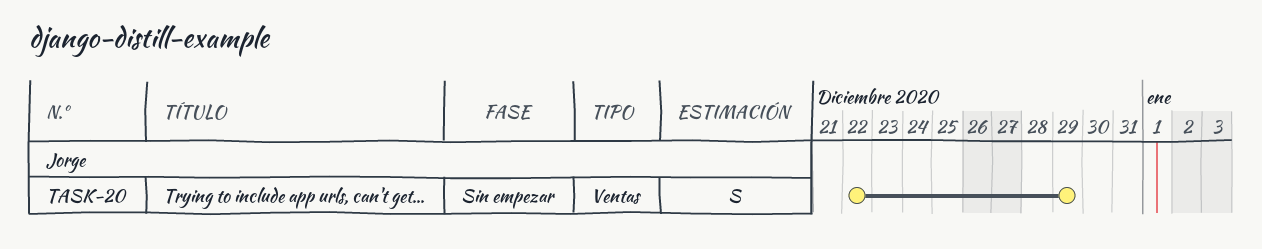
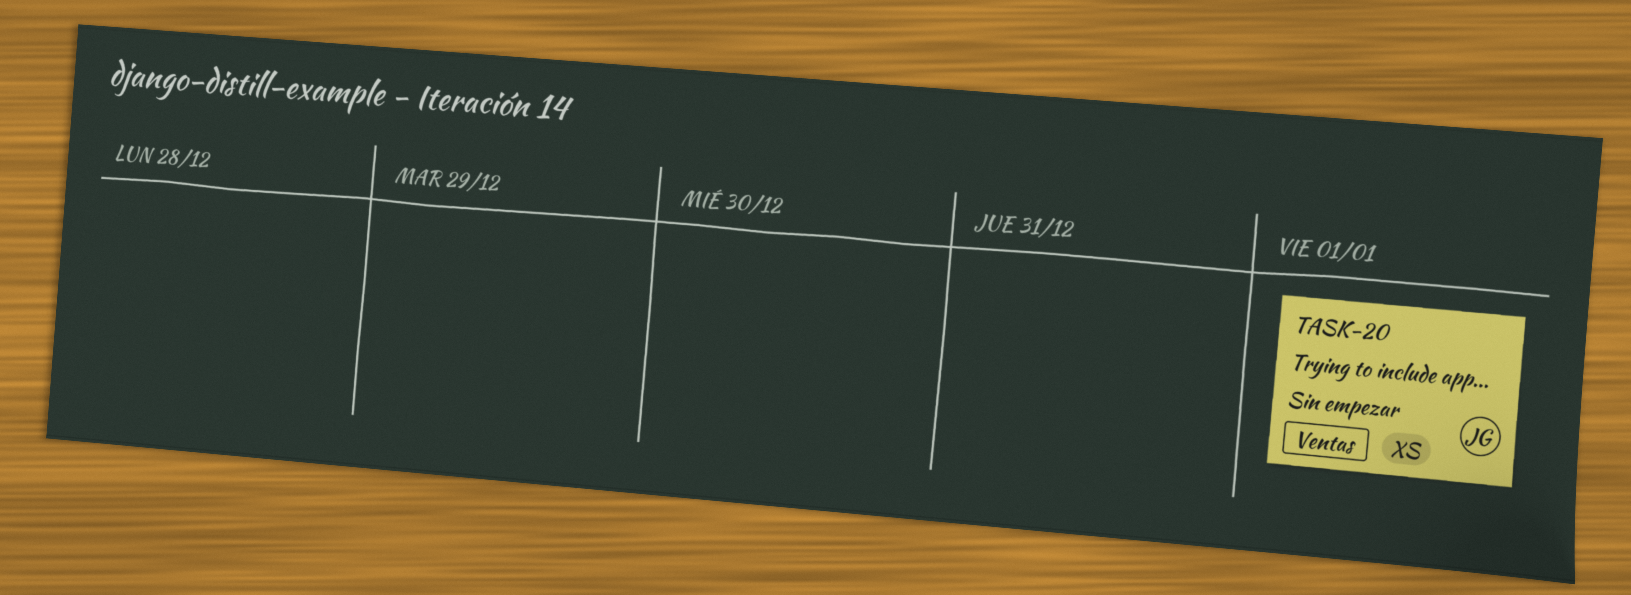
TASK-20, estimate: S -> XS
TASK-20, due: Dec 29 -> Jan 1

